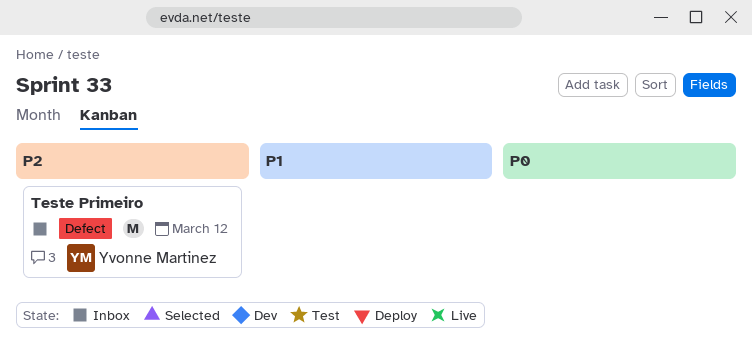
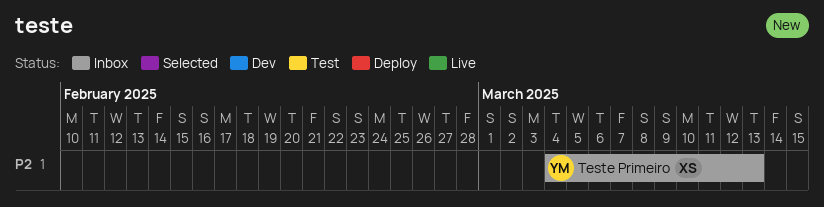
Teste Primeiro, estimate: M -> XS
Teste Primeiro, due: Mar 12 -> Mar 13

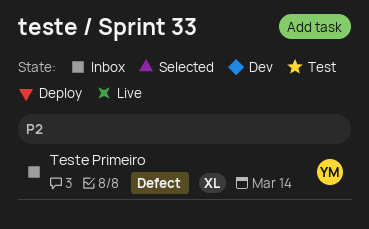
Teste Primeiro, estimate: XS -> XL
Teste Primeiro, due: Mar 13 -> Mar 14

